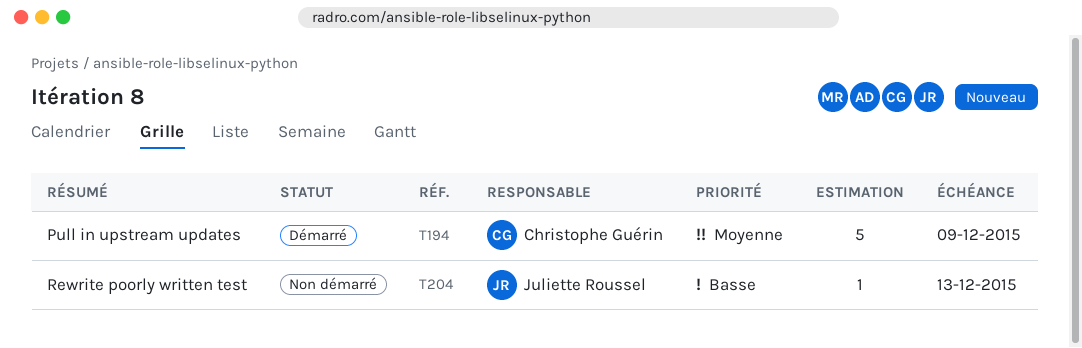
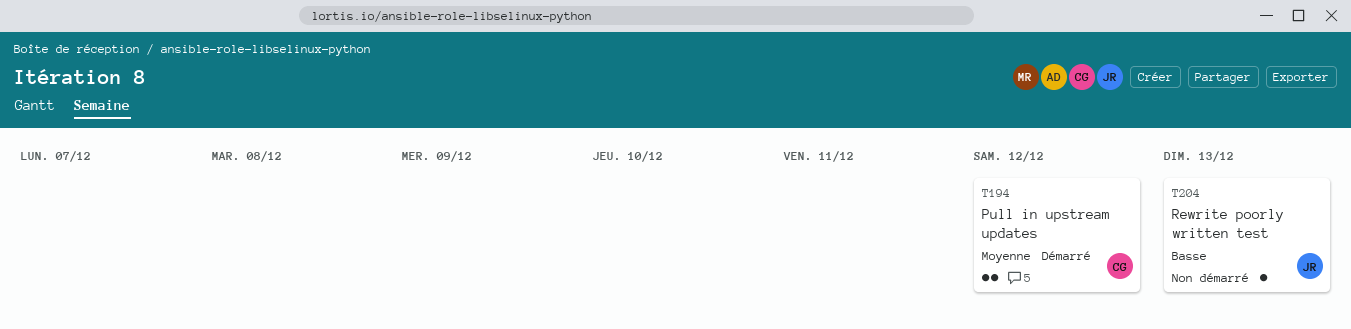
T194, estimate: 5 -> 2
T194, due: Dec 9 -> Dec 12

